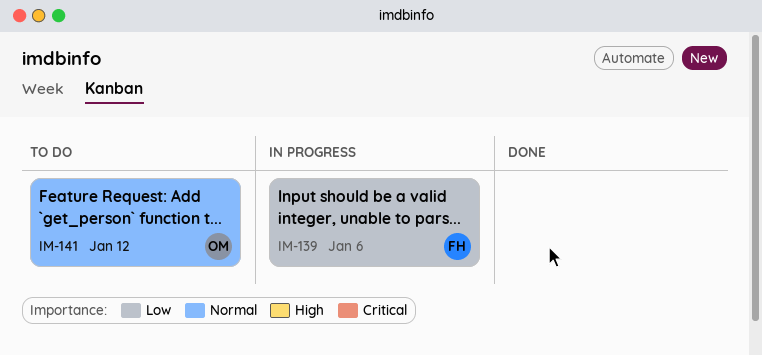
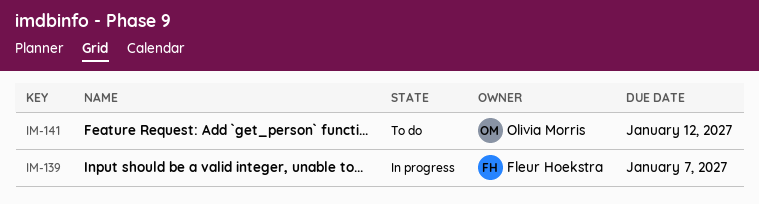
IM-139, due: Jan 6 -> Jan 7

